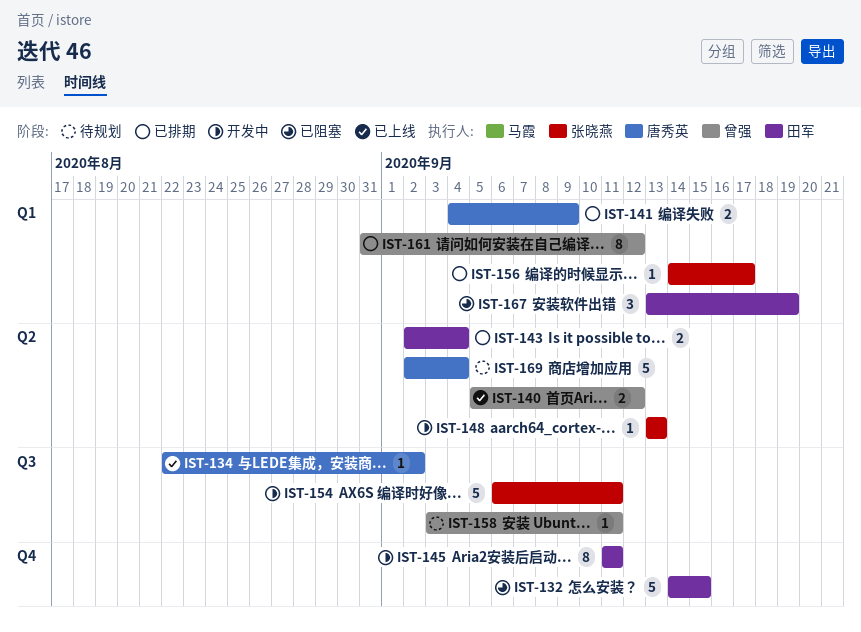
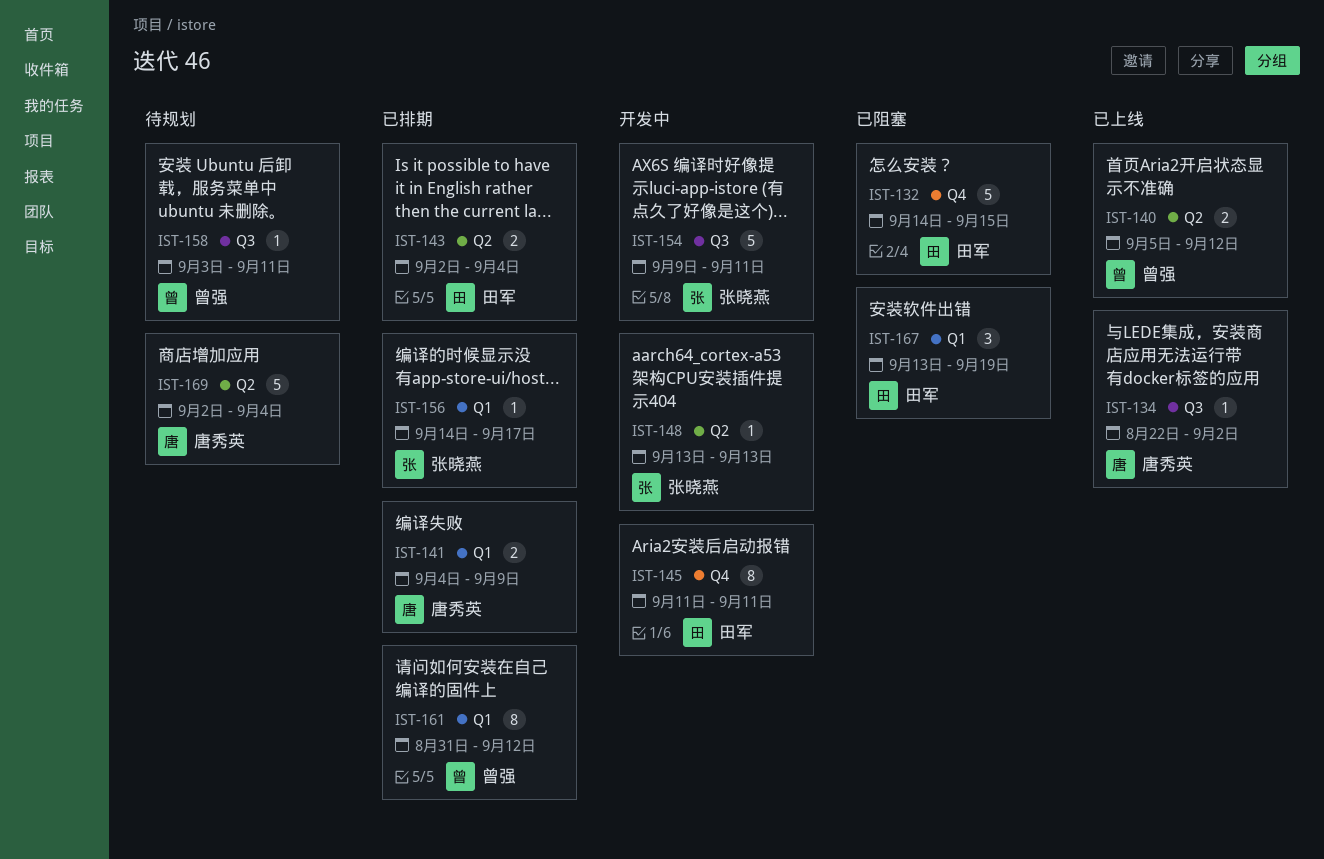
IST-154, start: Sep 6 -> Sep 9

